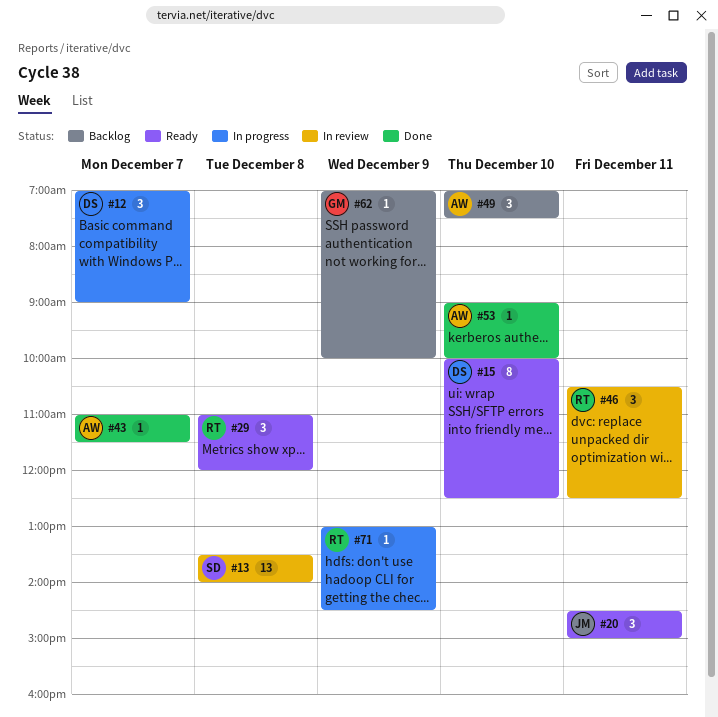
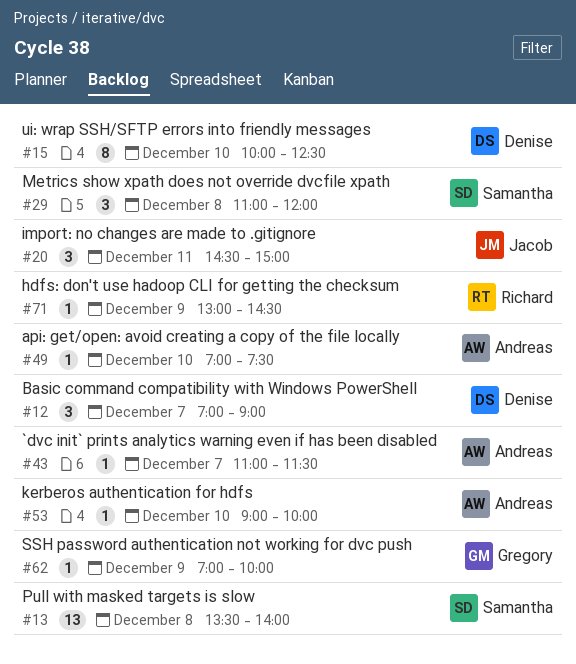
#29, owner: Richard -> Samantha
#46: present -> none
#49, estimate: 3 -> 1

